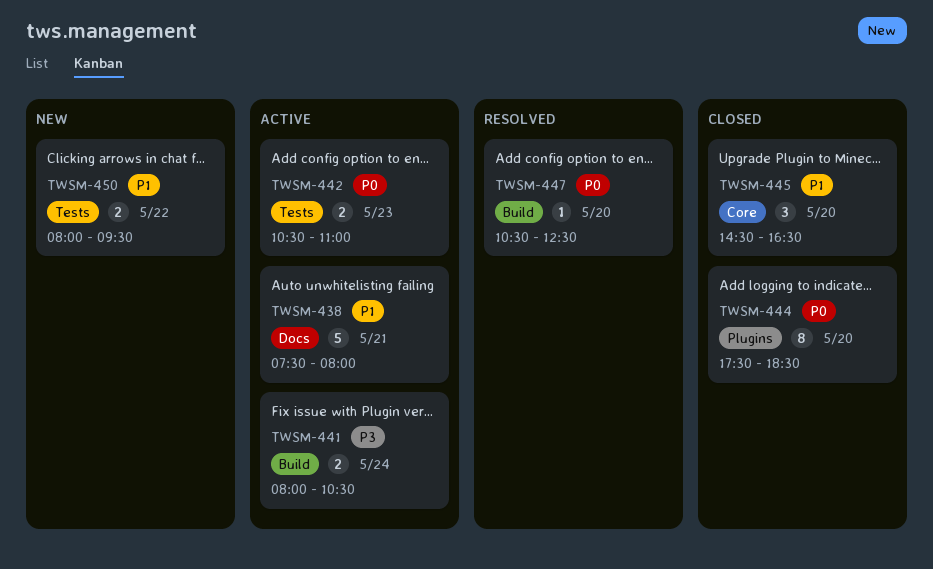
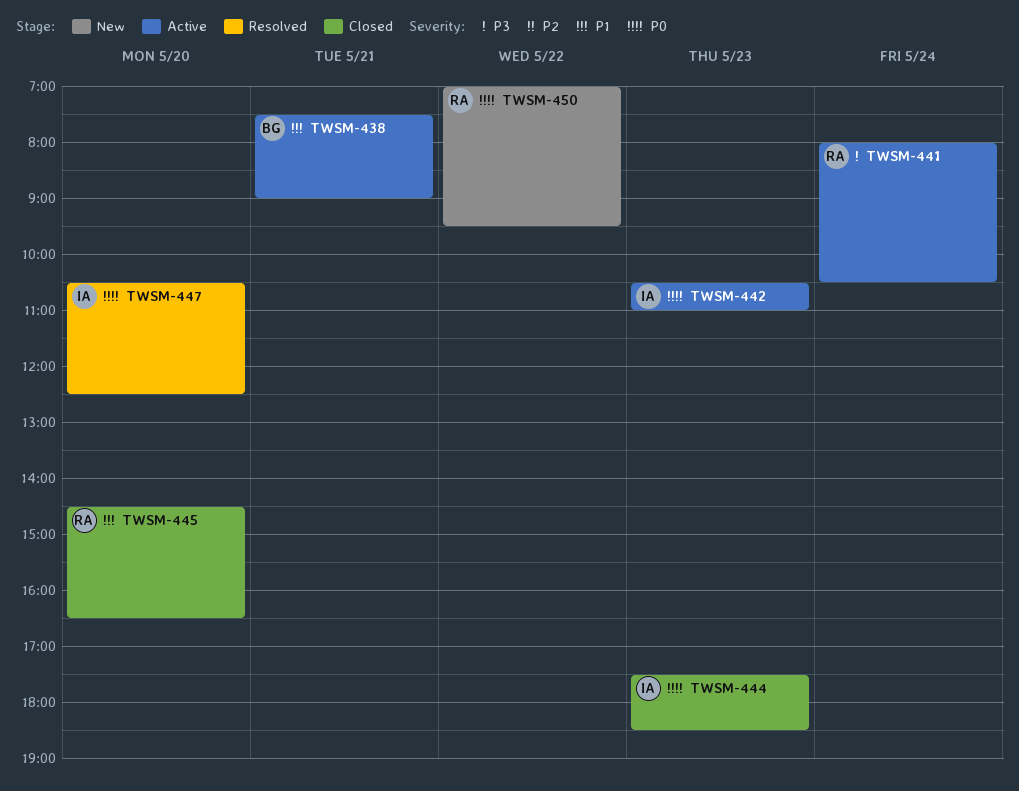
TWSM-438, ends: 08:00 -> 09:00
TWSM-444, day: May 20 -> May 23
TWSM-450, priority: P1 -> P0
TWSM-450, begins: 08:00 -> 07:00

